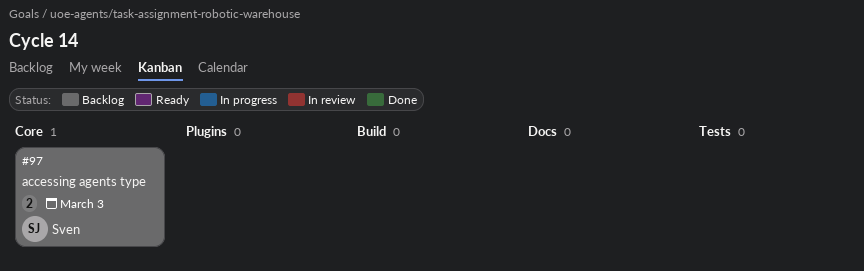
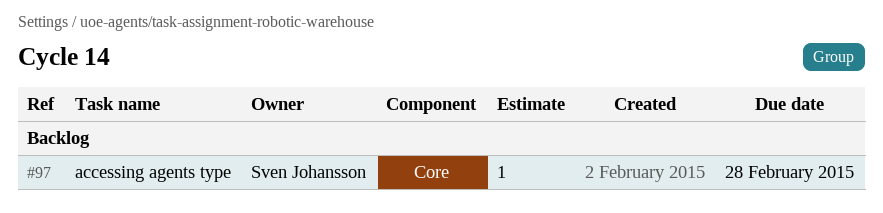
#97, estimate: 2 -> 1
#97, due: Mar 3 -> Feb 28

